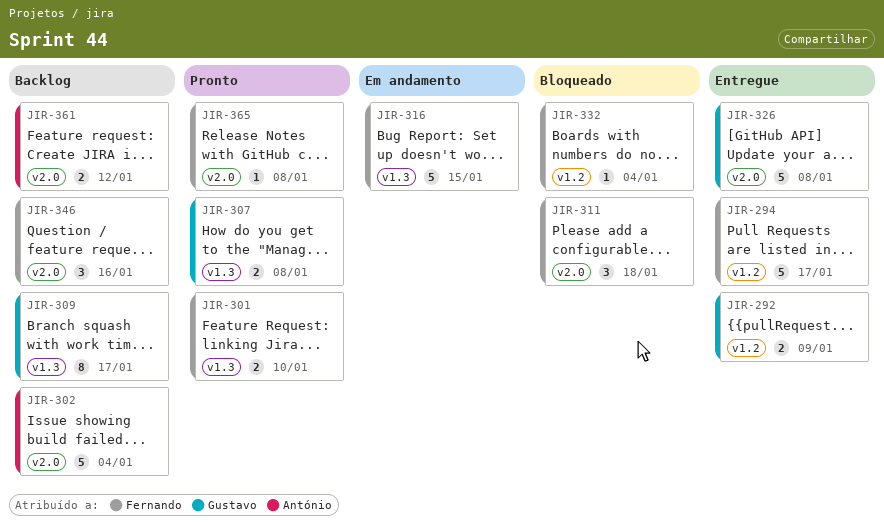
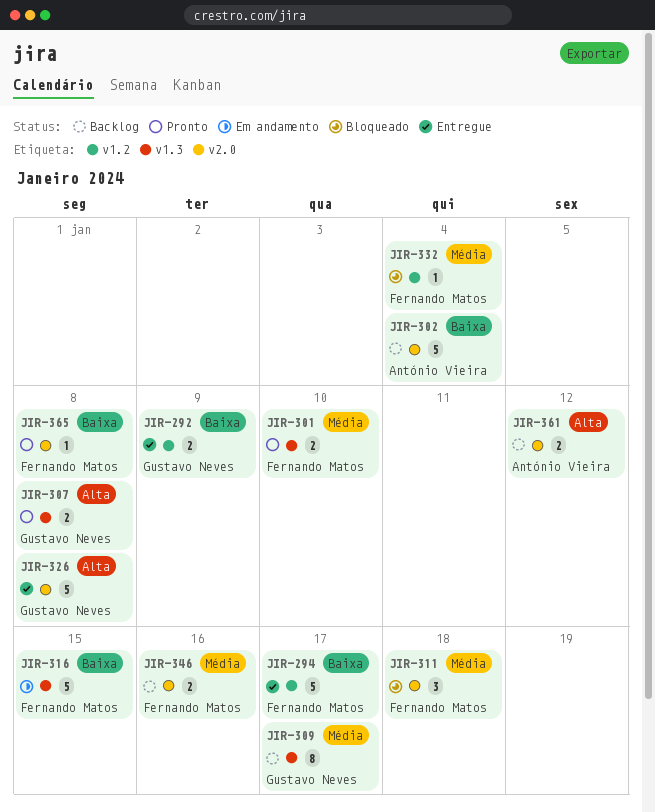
JIR-346, estimate: 3 -> 2

